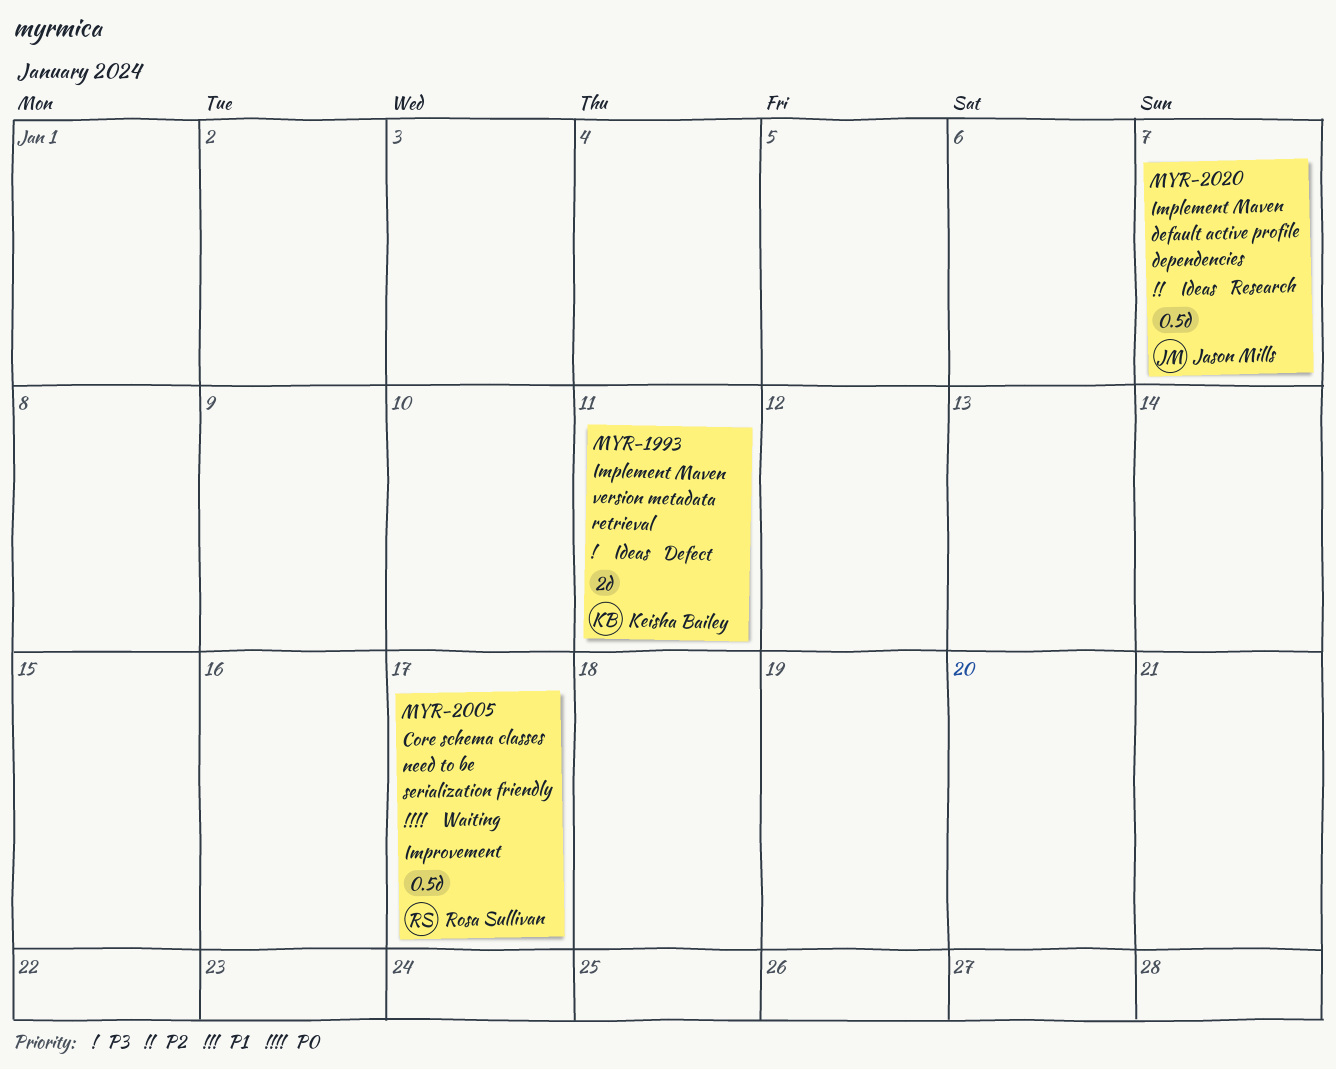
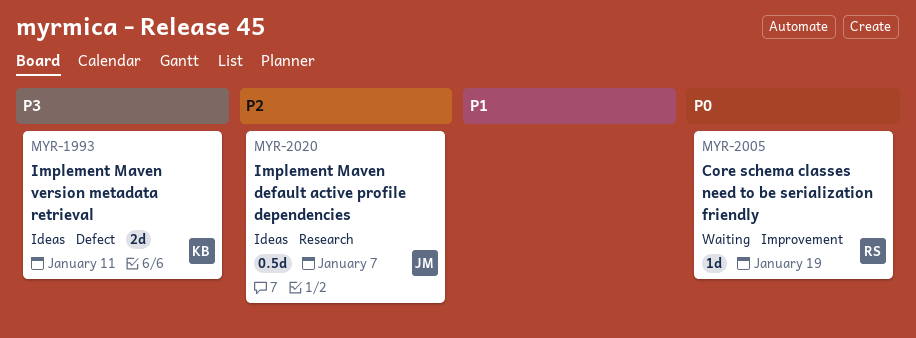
MYR-2005, estimate: 0.5d -> 1d
MYR-2005, due: Jan 17 -> Jan 19

